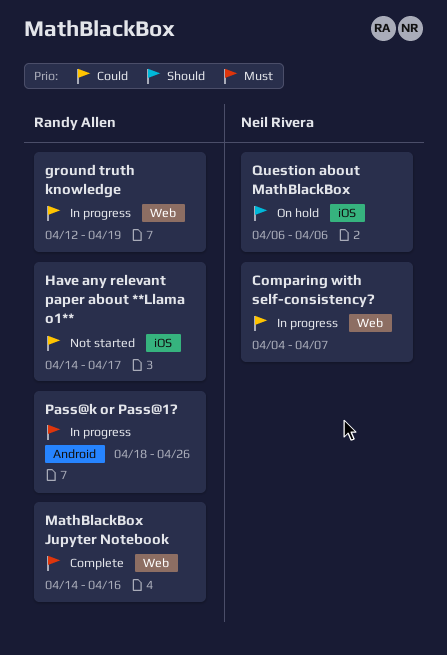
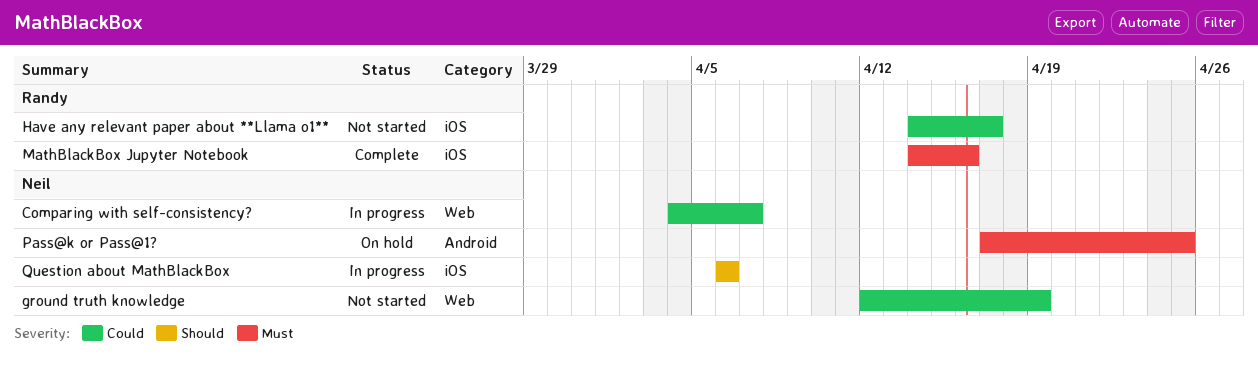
ground truth knowledge, status: In progress -> Not started
ground truth knowledge, owner: Randy Allen -> Neil Rivera
MathBlackBox Jupyter Notebook, label: Web -> iOS
Pass@k or Pass@1?, status: In progress -> On hold
Pass@k or Pass@1?, owner: Randy Allen -> Neil Rivera
Pass@k or Pass@1?, start: Apr 18 -> Apr 17
Pass@k or Pass@1?, due: Apr 26 -> Apr 25
Question about MathBlackBox, status: On hold -> In progress

